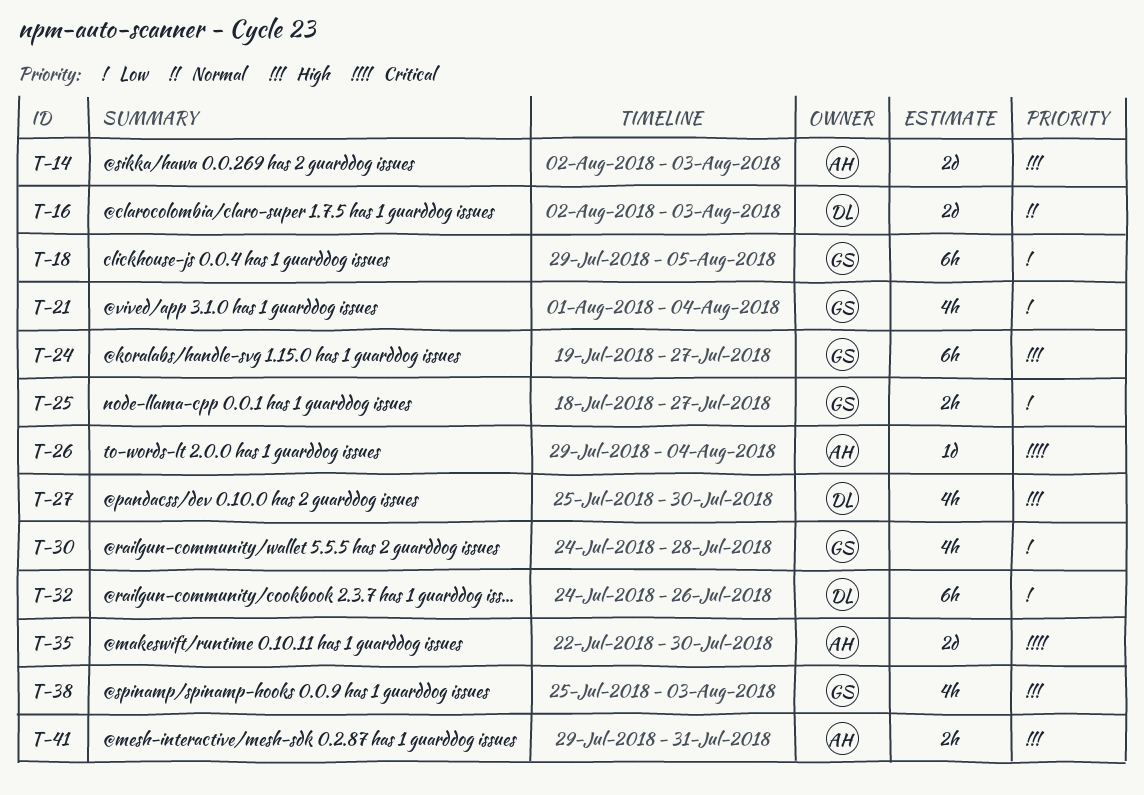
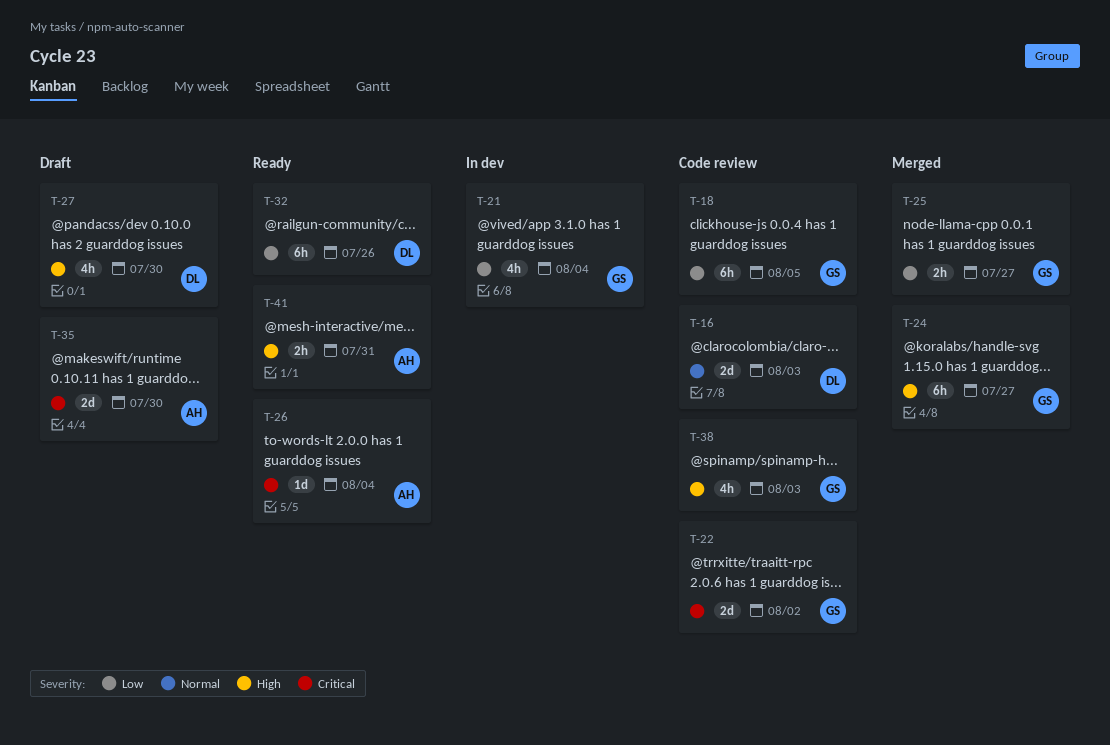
T-14: present -> none
T-22: none -> present
T-30: present -> none

